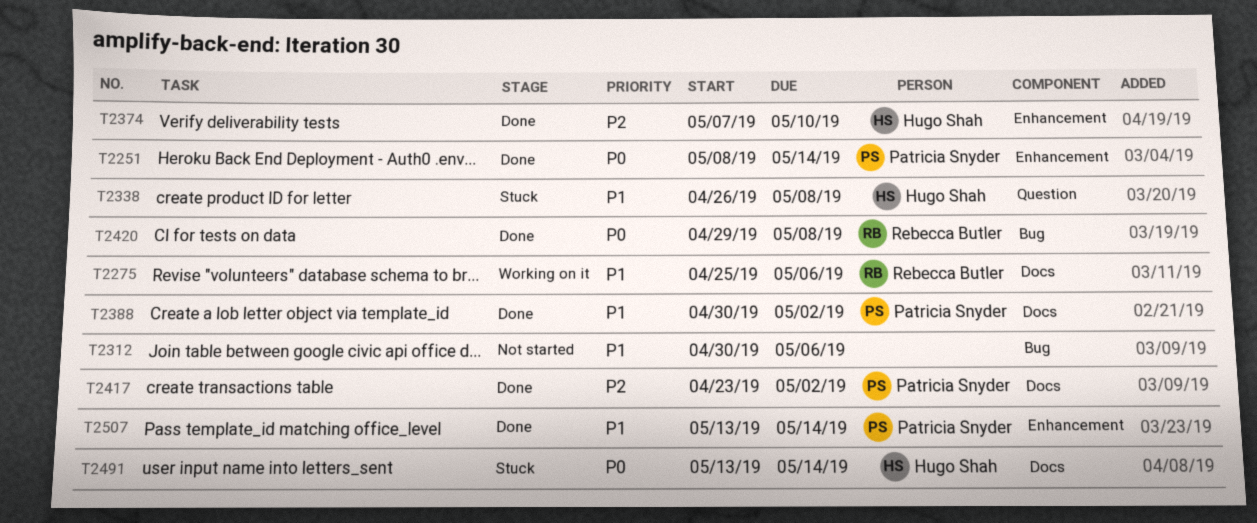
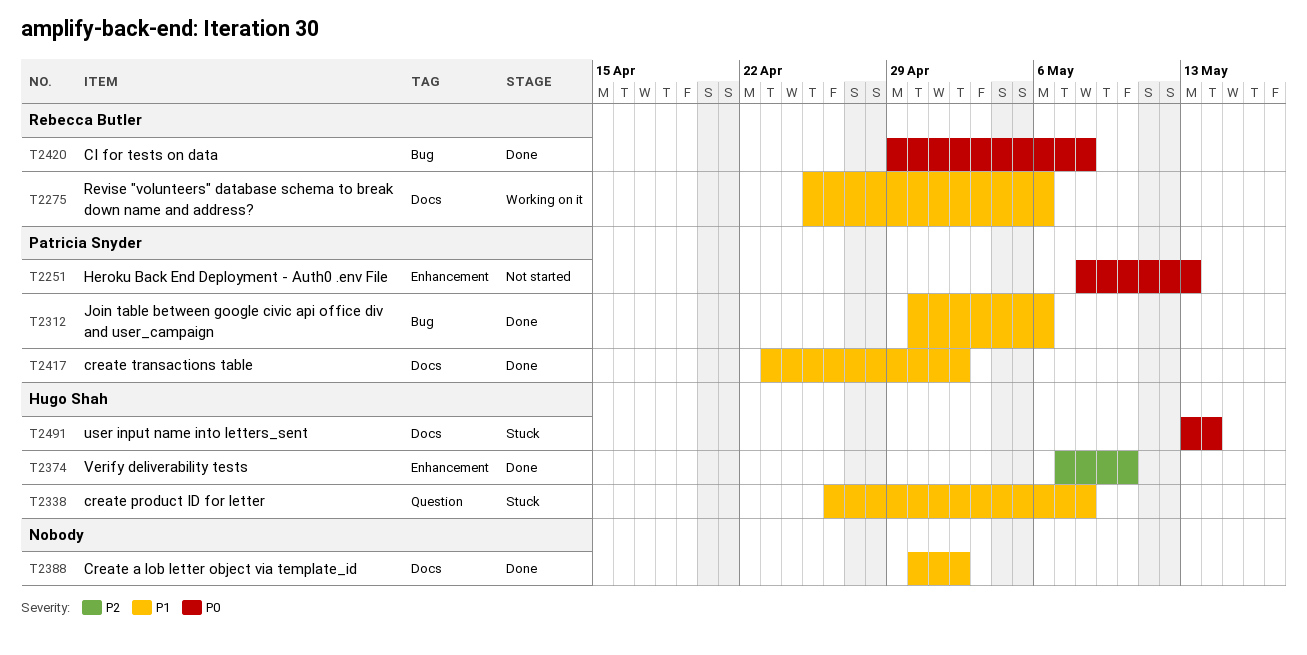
T2251, status: Done -> Not started
T2251, due: May 14 -> May 13
T2312, status: Not started -> Done
T2312, owner: none -> Patricia Snyder
T2388, owner: Patricia Snyder -> none
T2417, priority: P2 -> P1
T2507: present -> none

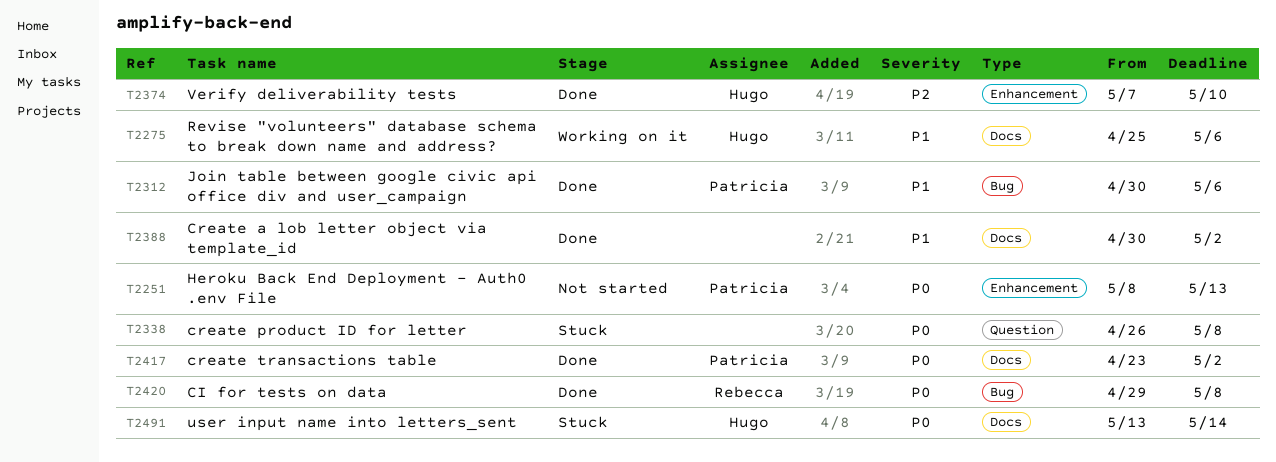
T2275, owner: Rebecca Butler -> Hugo Shah
T2338, owner: Hugo Shah -> none
T2338, priority: P1 -> P0
T2417, priority: P1 -> P0

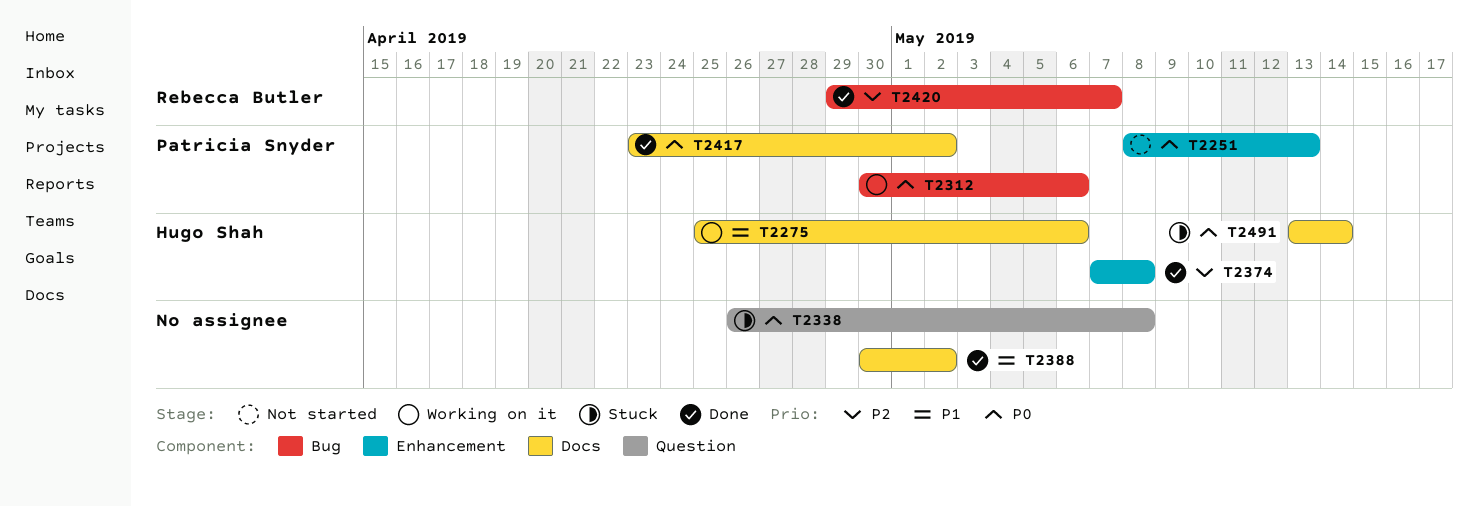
T2312, status: Done -> Working on it
T2312, priority: P1 -> P0
T2374, due: May 10 -> May 8
T2420, priority: P0 -> P2
T2420, due: May 8 -> May 7

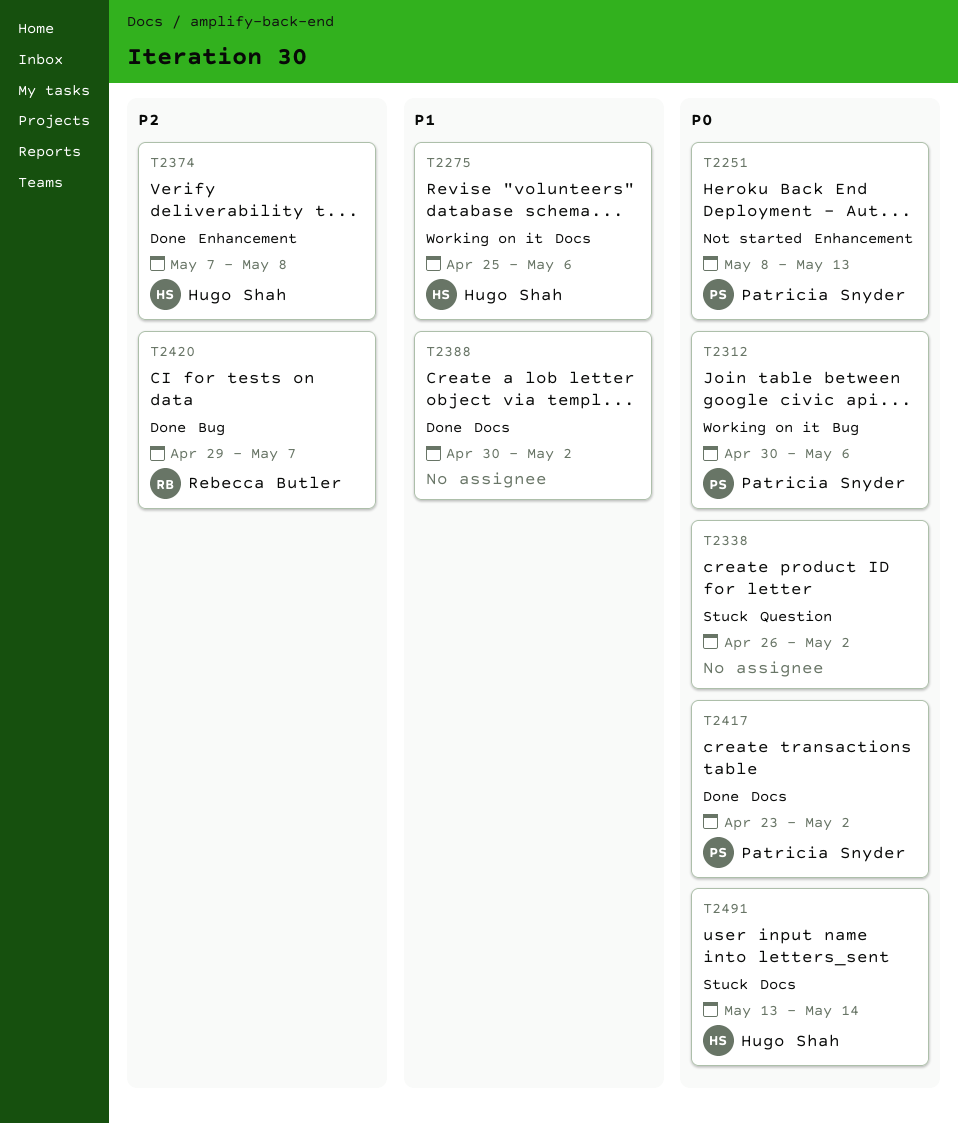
T2338, due: May 8 -> May 2

